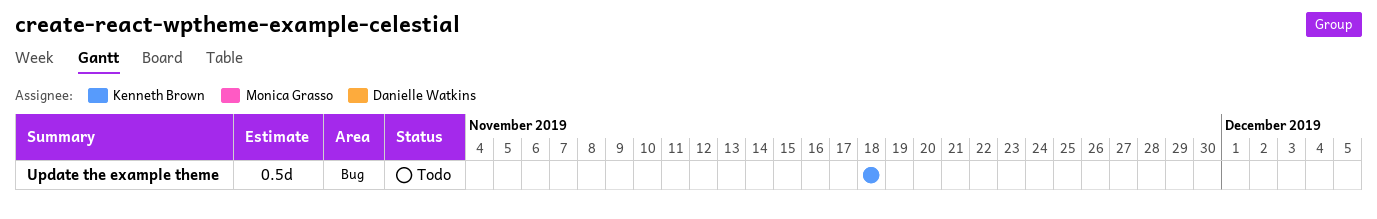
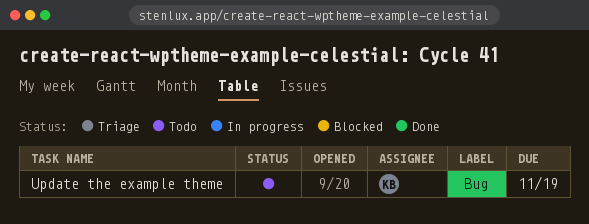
Update the example theme, due: Nov 18 -> Nov 19

